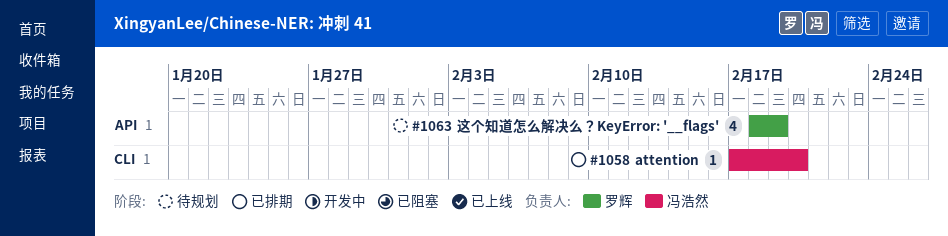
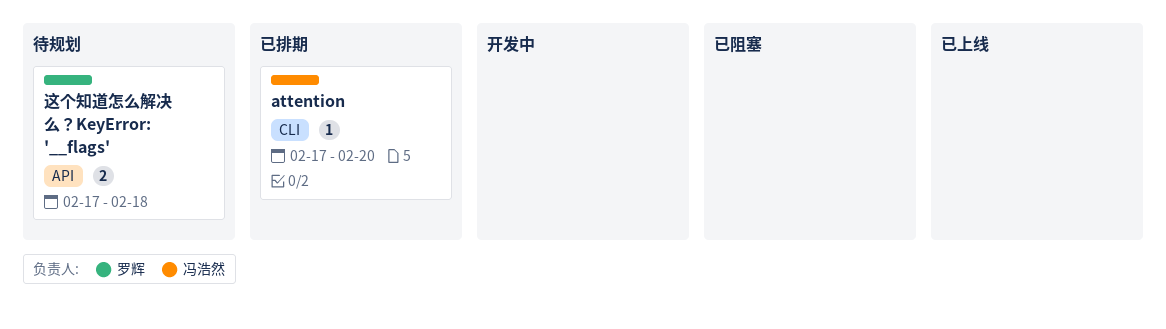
这个知道怎么解决么？KeyError: '__flags', estimate: 4 -> 2
这个知道怎么解决么？KeyError: '__flags', start: Feb 18 -> Feb 17
这个知道怎么解决么？KeyError: '__flags', due: Feb 19 -> Feb 18

